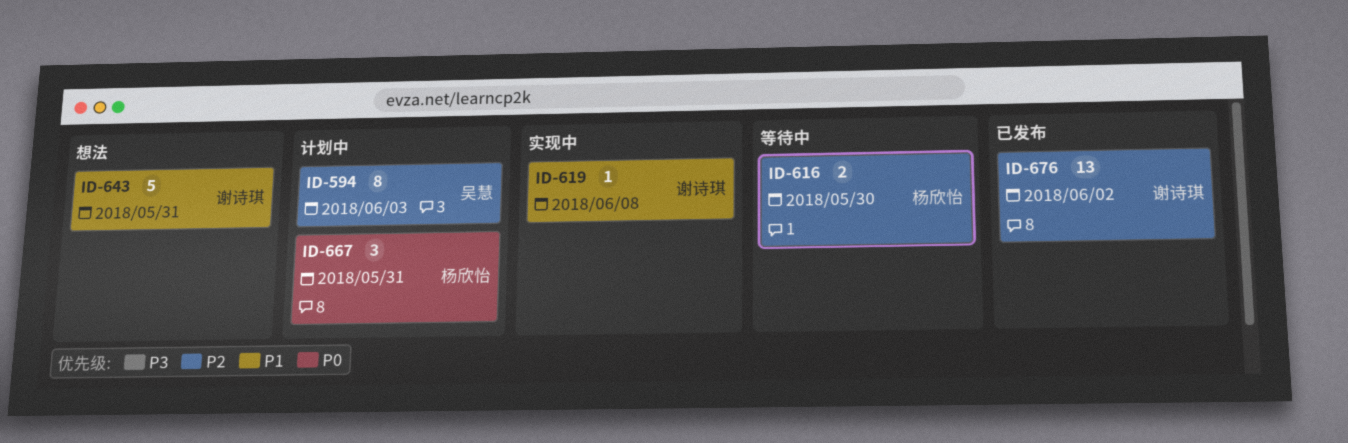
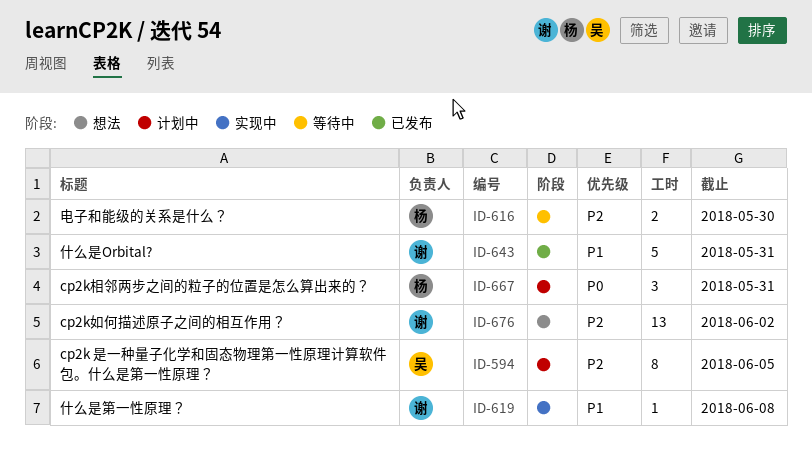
ID-594, due: Jun 3 -> Jun 5
ID-643, status: 想法 -> 已发布
ID-676, status: 已发布 -> 想法

